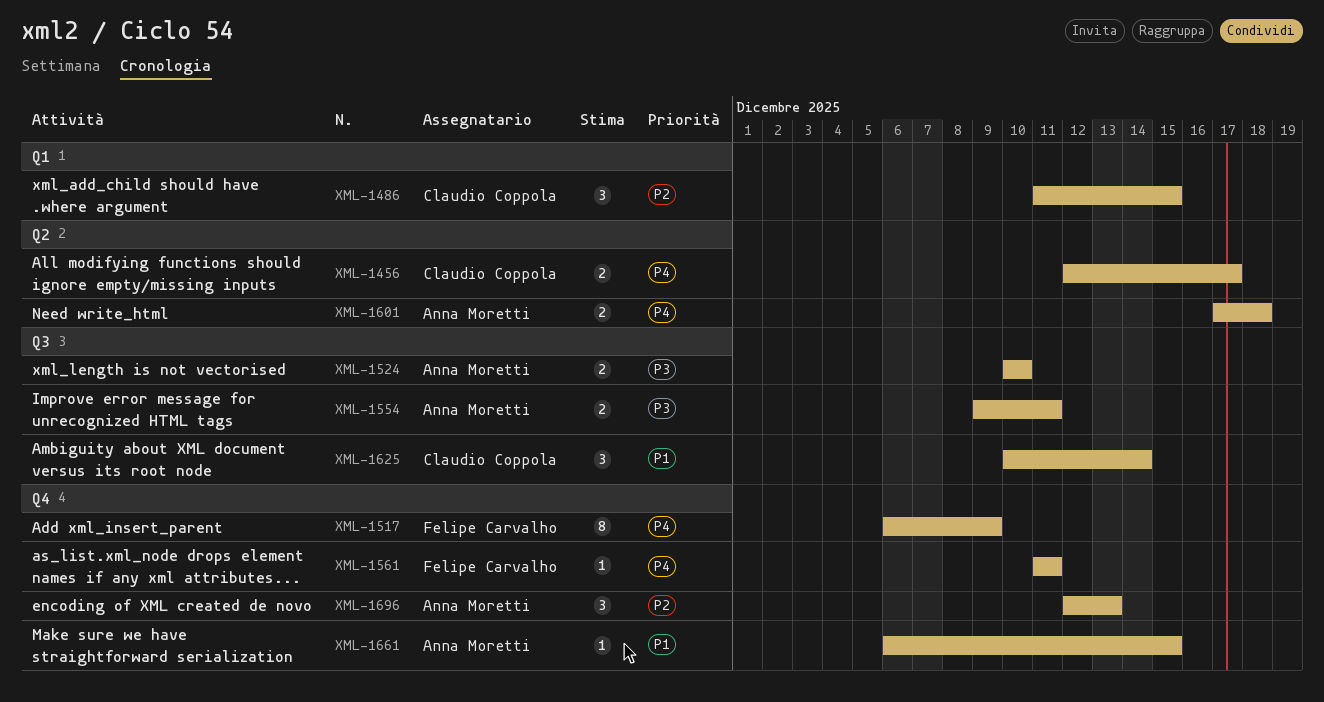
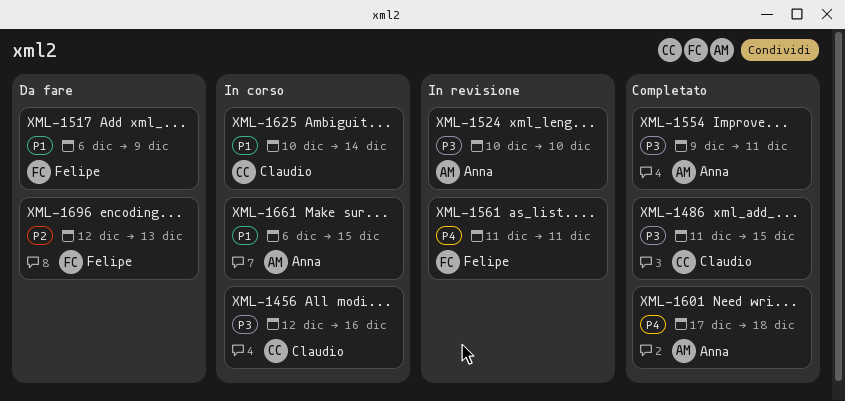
XML-1456, priority: P4 -> P3
XML-1456, due: Dec 17 -> Dec 16
XML-1486, priority: P2 -> P3
XML-1517, priority: P4 -> P1
XML-1696, owner: Anna Moretti -> Felipe Carvalho

